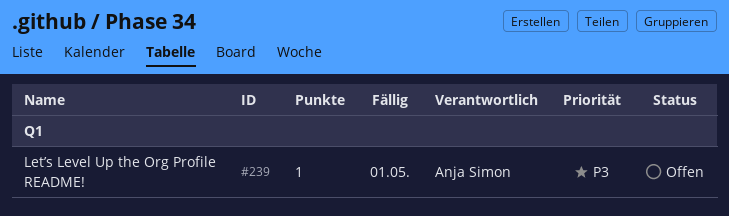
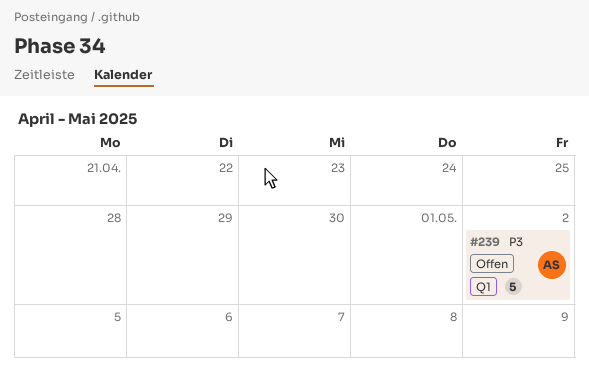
#239, estimate: 1 -> 5
#239, due: May 1 -> May 2

